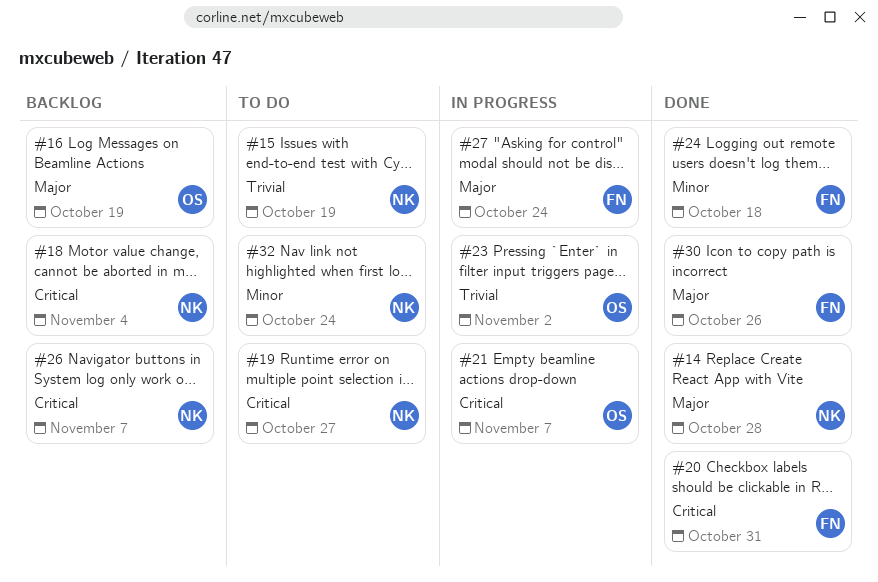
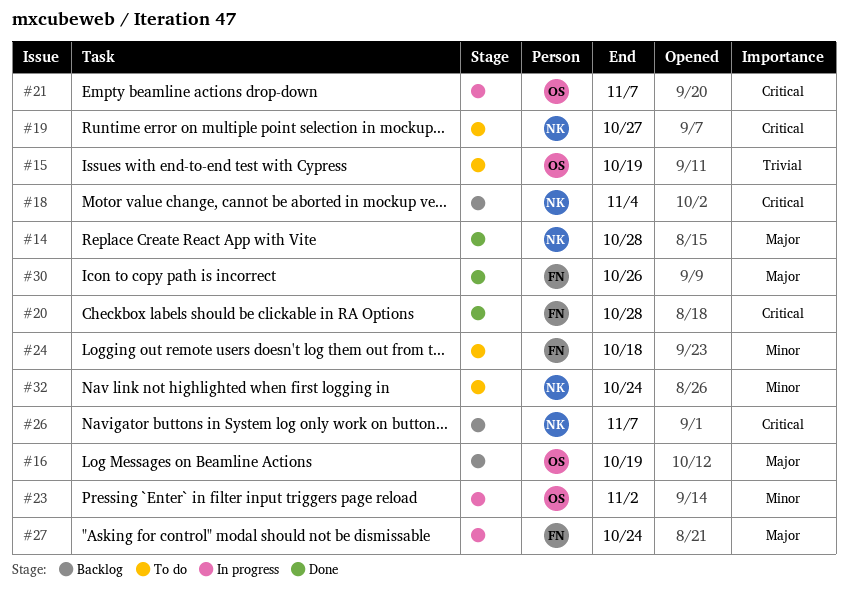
#15, owner: NK -> OS
#20, due: Oct 31 -> Oct 28
#23, priority: Trivial -> Minor
#24, status: Done -> To do

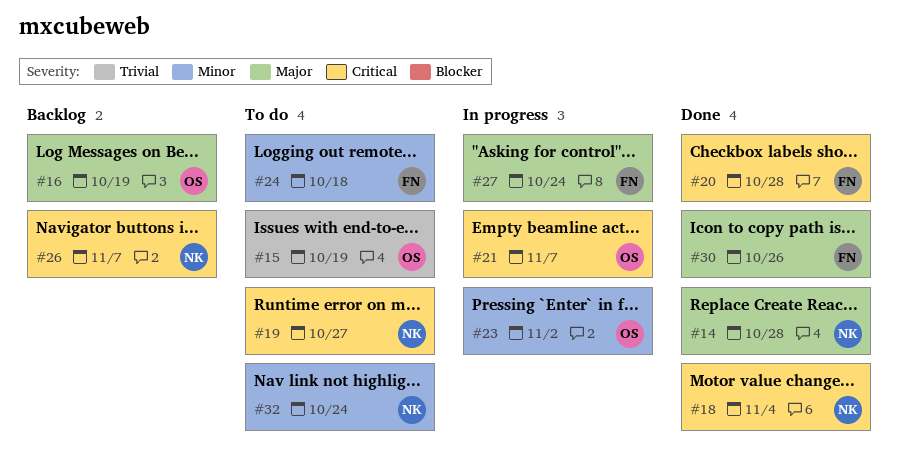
#18, status: Backlog -> Done

